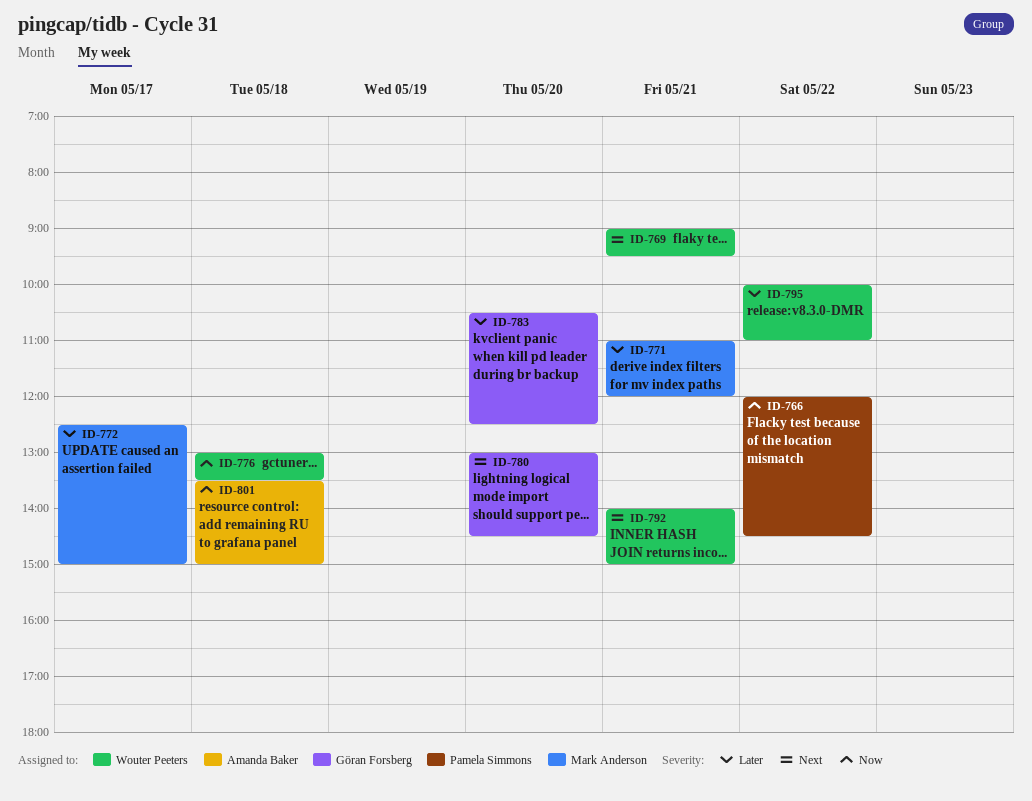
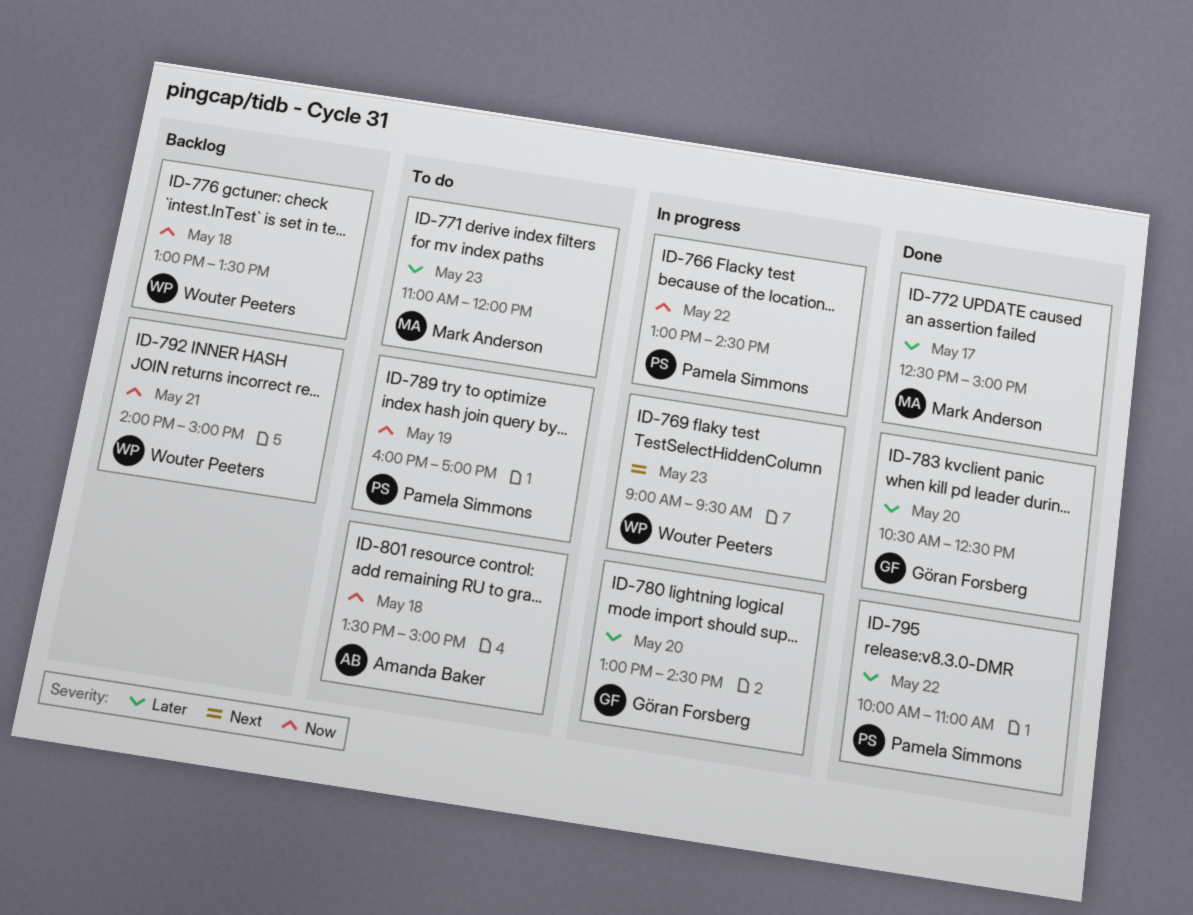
ID-766, begins: 12:00 -> 13:00
ID-769, day: May 21 -> May 23
ID-771, day: May 21 -> May 23
ID-780, priority: Next -> Later
ID-789: none -> present
ID-792, priority: Next -> Now
ID-795, owner: Wouter Peeters -> Pamela Simmons

